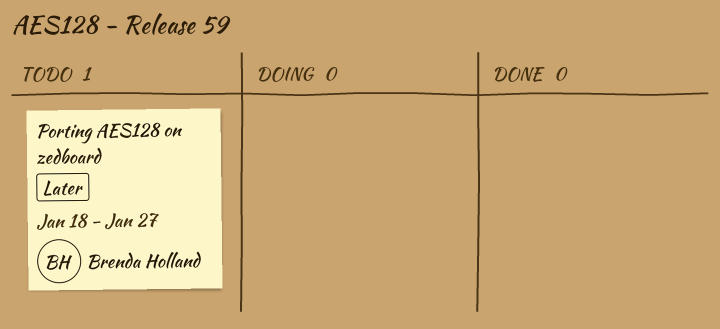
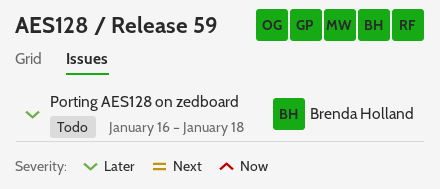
Porting AES128 on zedboard, start: Jan 18 -> Jan 16
Porting AES128 on zedboard, due: Jan 27 -> Jan 18

